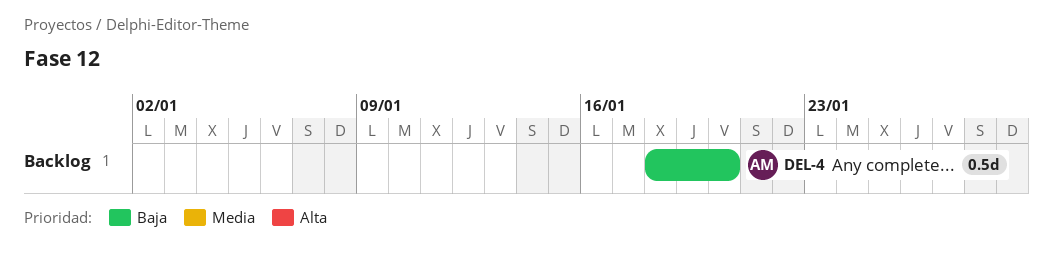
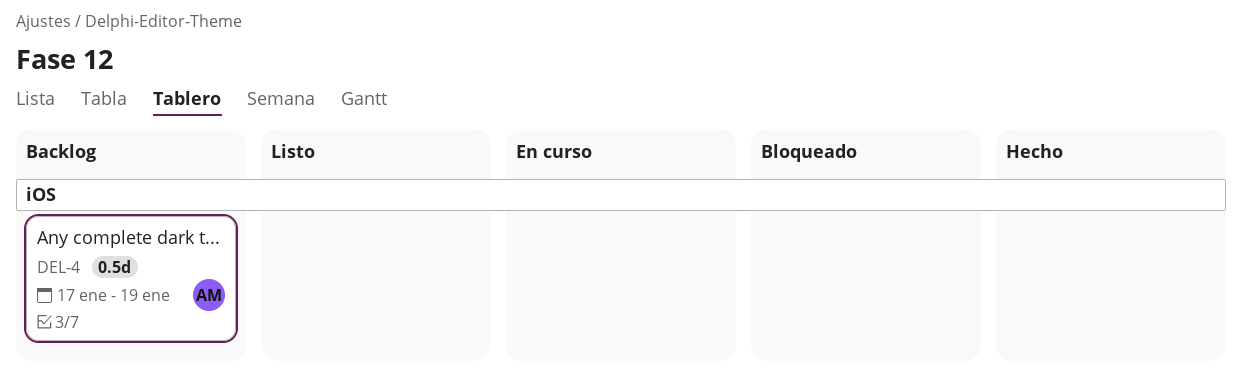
DEL-4, start: Jan 18 -> Jan 17
DEL-4, due: Jan 20 -> Jan 19

